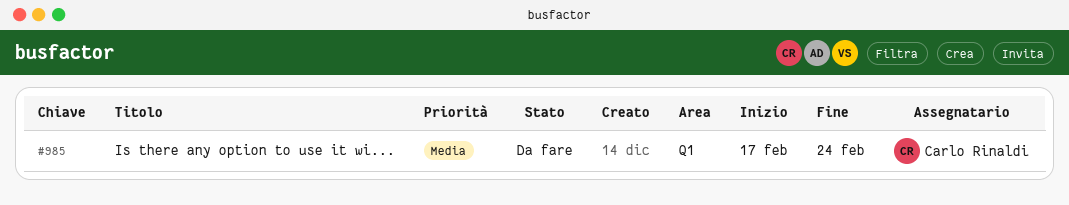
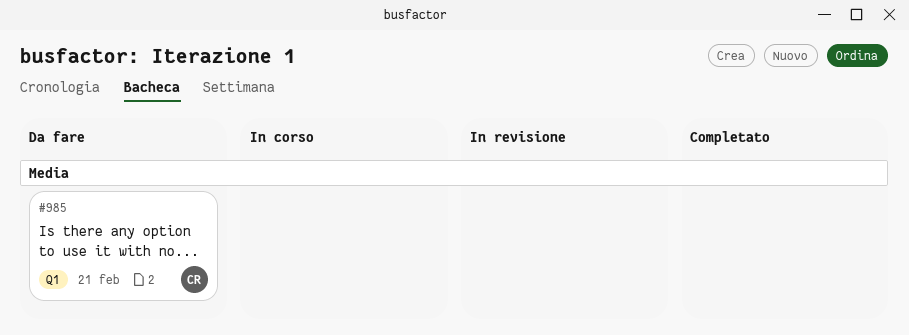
#985, due: Feb 24 -> Feb 21

